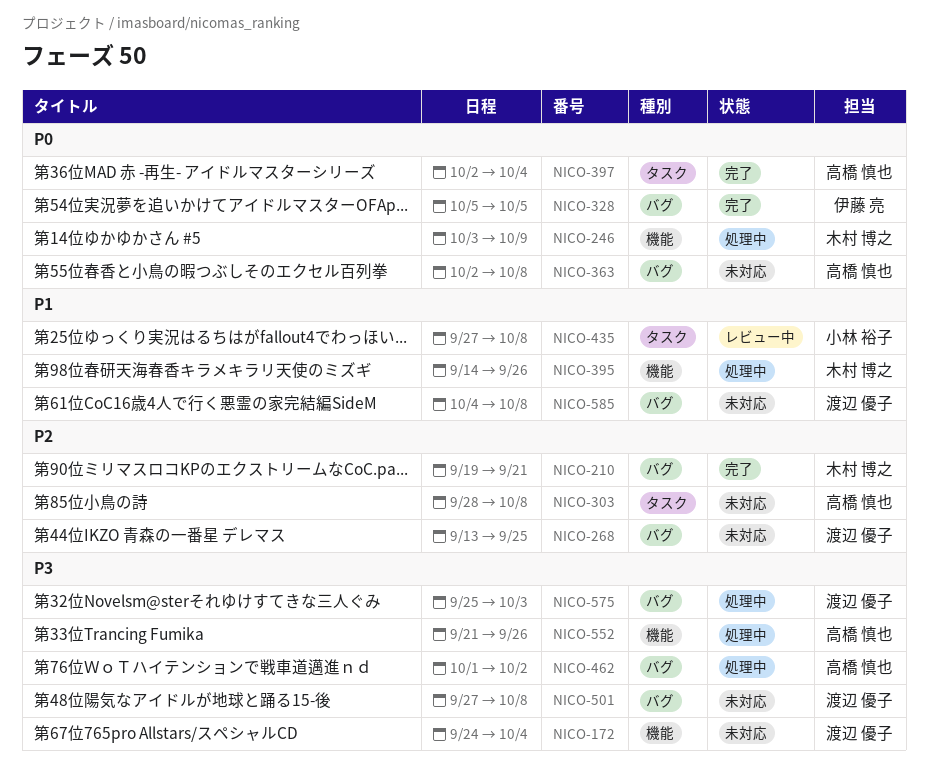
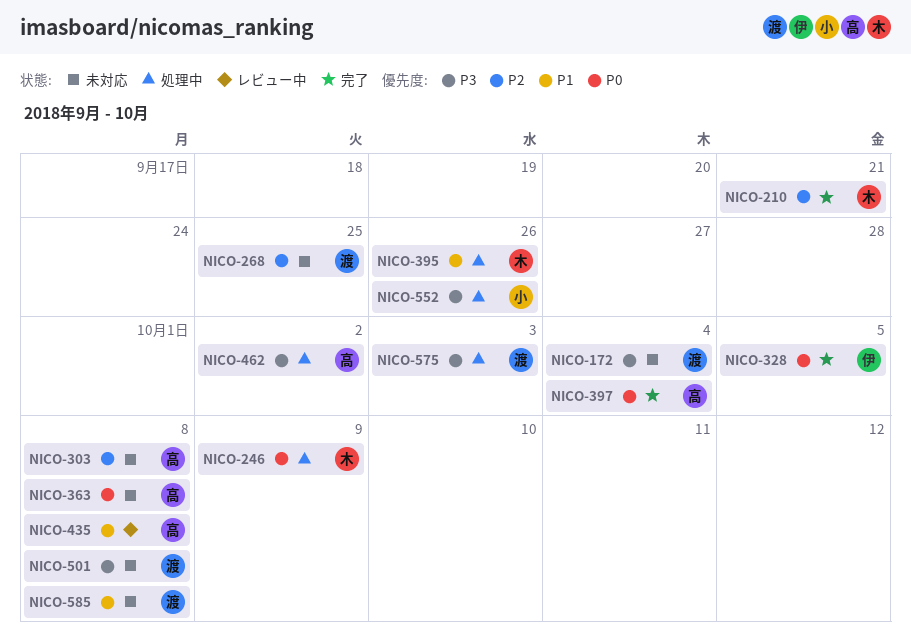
NICO-435, owner: 小林 裕子 -> 高橋 慎也
NICO-552, owner: 高橋 慎也 -> 小林 裕子

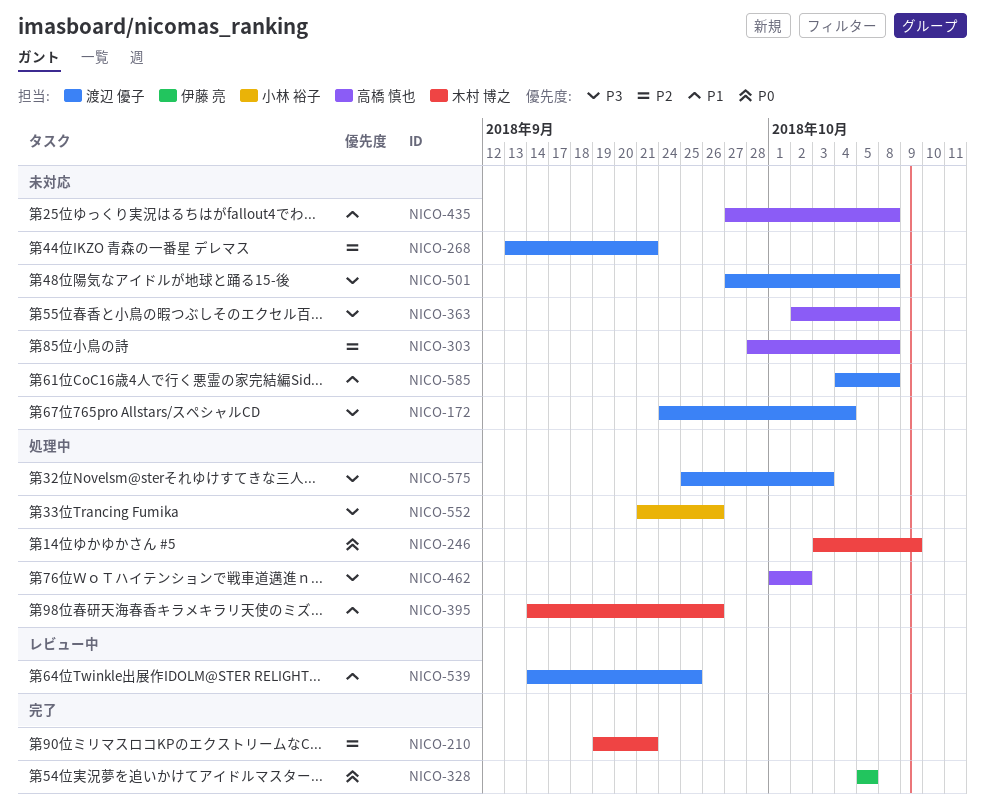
NICO-268, due: Sep 25 -> Sep 21
NICO-363, priority: P0 -> P3
NICO-397: present -> none
NICO-435, status: レビュー中 -> 未対応
NICO-539: none -> present

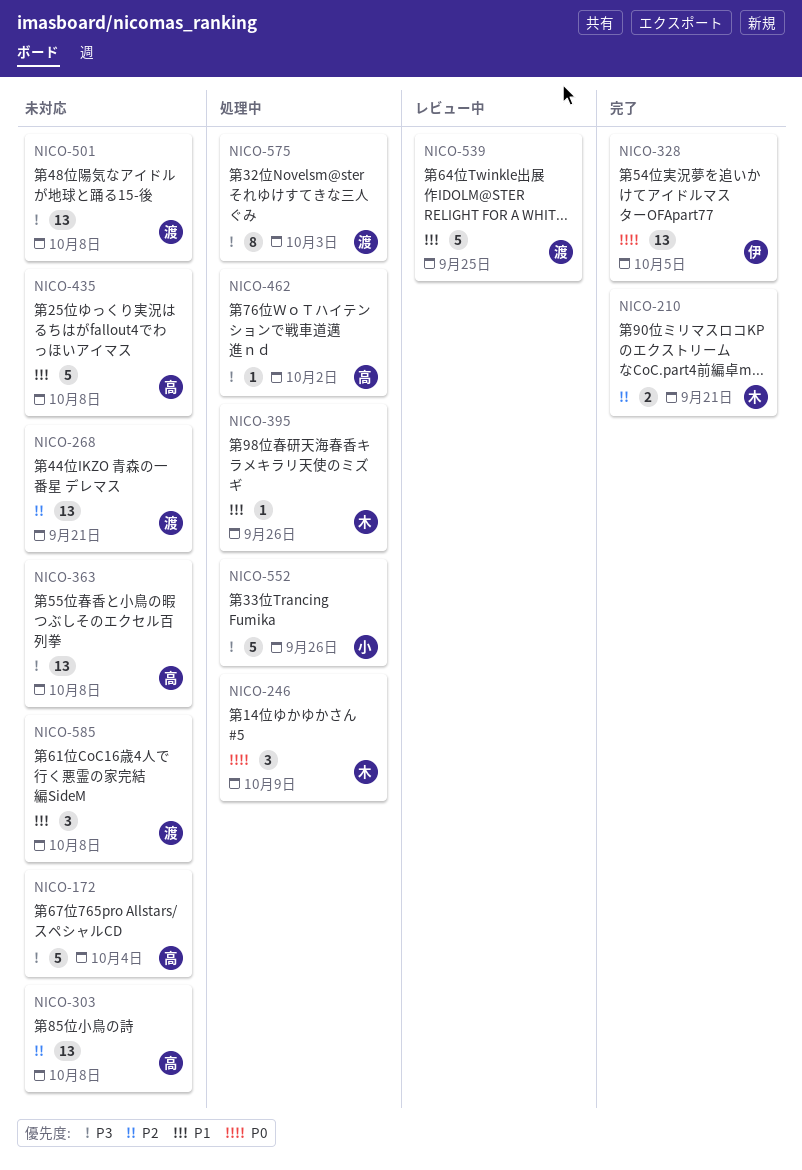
NICO-172, owner: 渡辺 優子 -> 高橋 慎也

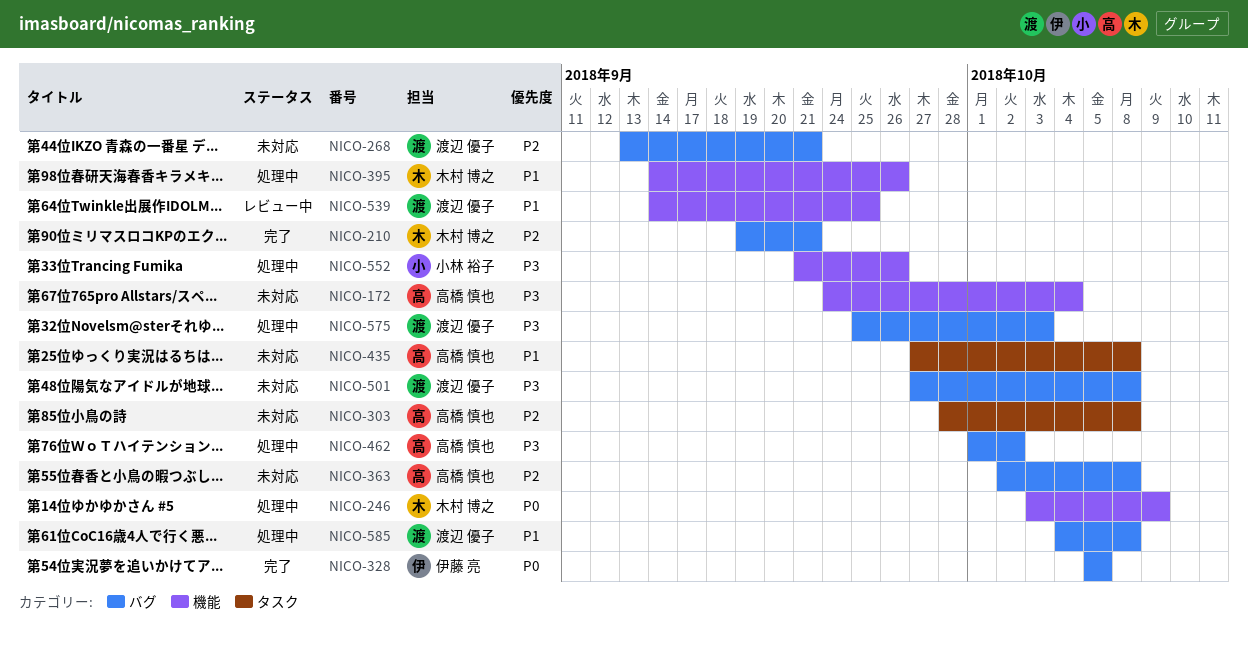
NICO-363, priority: P3 -> P2
NICO-585, status: 未対応 -> 処理中

